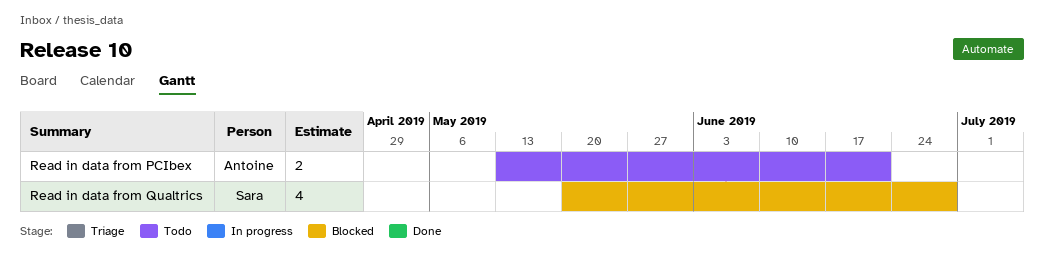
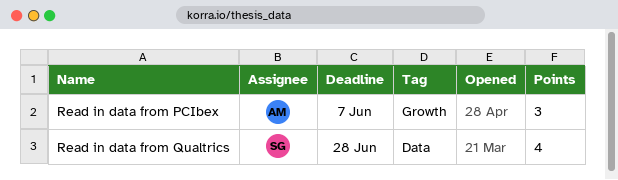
Read in data from PCIbex, estimate: 2 -> 3
Read in data from PCIbex, due: Jun 21 -> Jun 7

